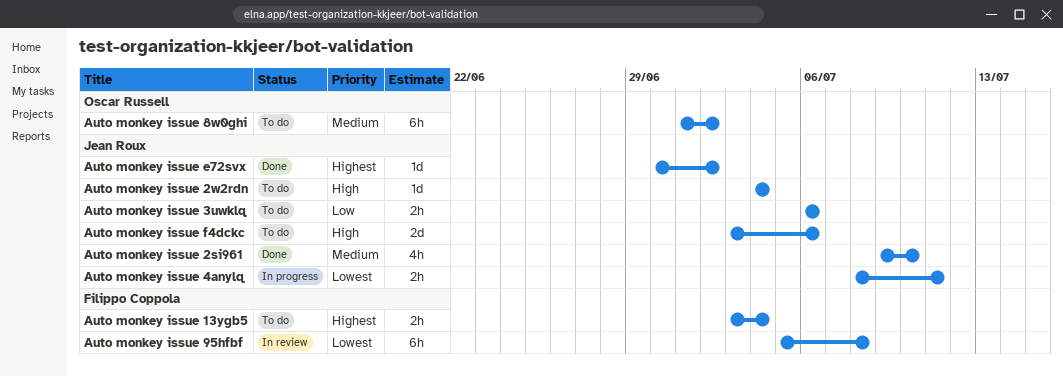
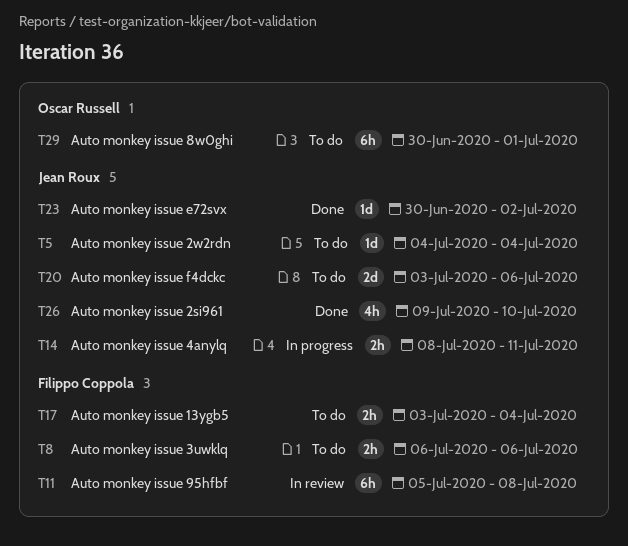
Auto monkey issue 3uwklq, owner: Jean Roux -> Filippo Coppola
Auto monkey issue 8w0ghi, start: Jul 1 -> Jun 30
Auto monkey issue 8w0ghi, due: Jul 2 -> Jul 1

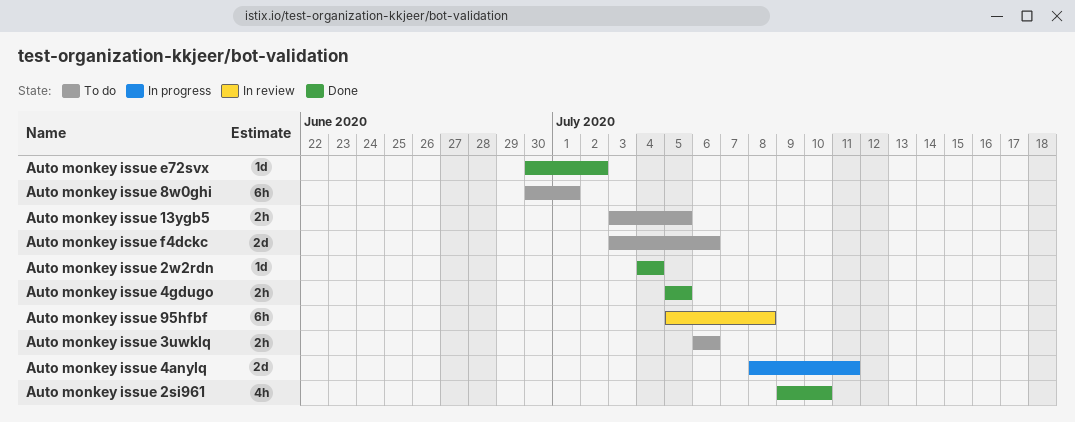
Auto monkey issue 13ygb5, due: Jul 4 -> Jul 5
Auto monkey issue 2w2rdn, status: To do -> Done
Auto monkey issue 4anylq, estimate: 2h -> 2d
Auto monkey issue 4gdugo: none -> present

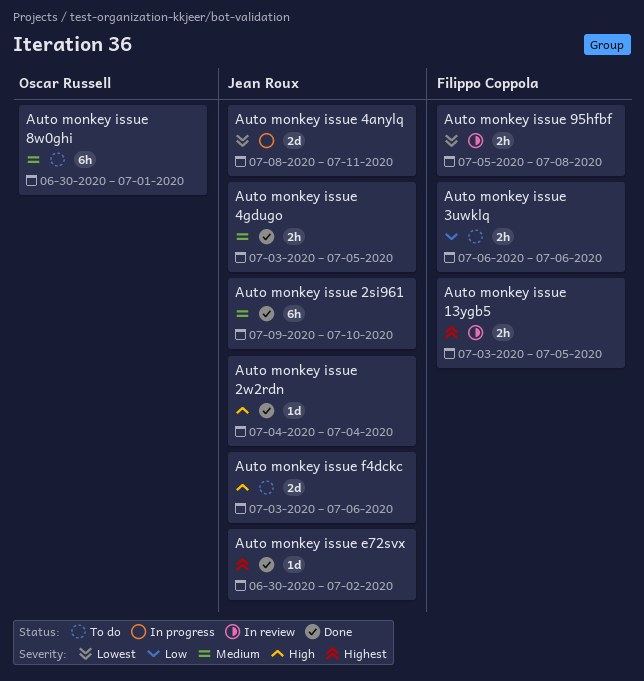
Auto monkey issue 13ygb5, status: To do -> In review
Auto monkey issue 2si961, estimate: 4h -> 6h
Auto monkey issue 4gdugo, start: Jul 5 -> Jul 3
Auto monkey issue 95hfbf, estimate: 6h -> 2h

